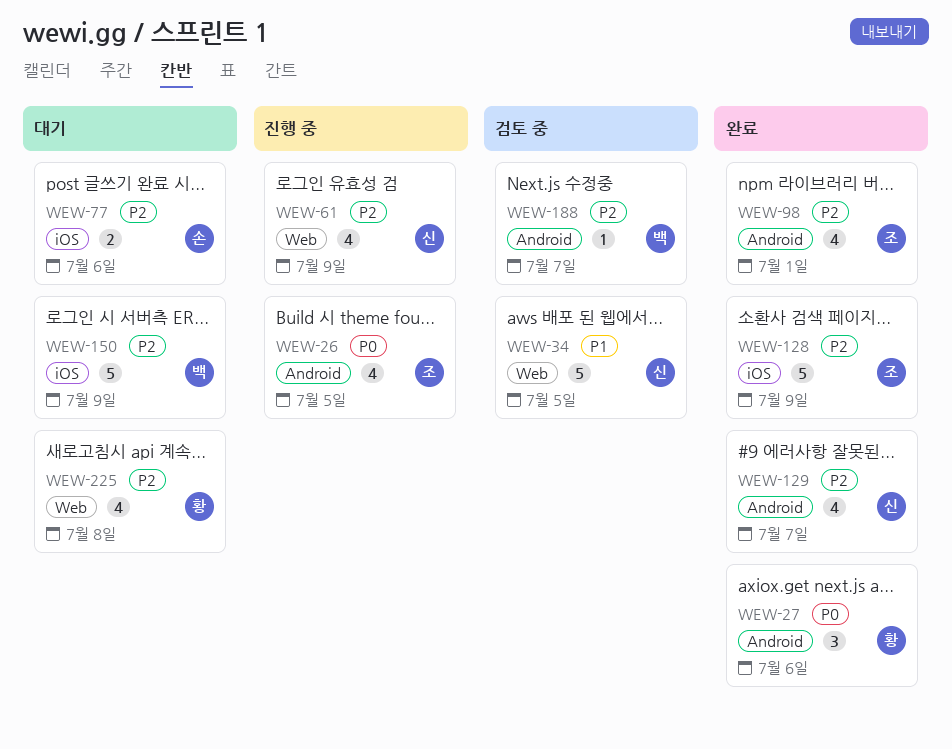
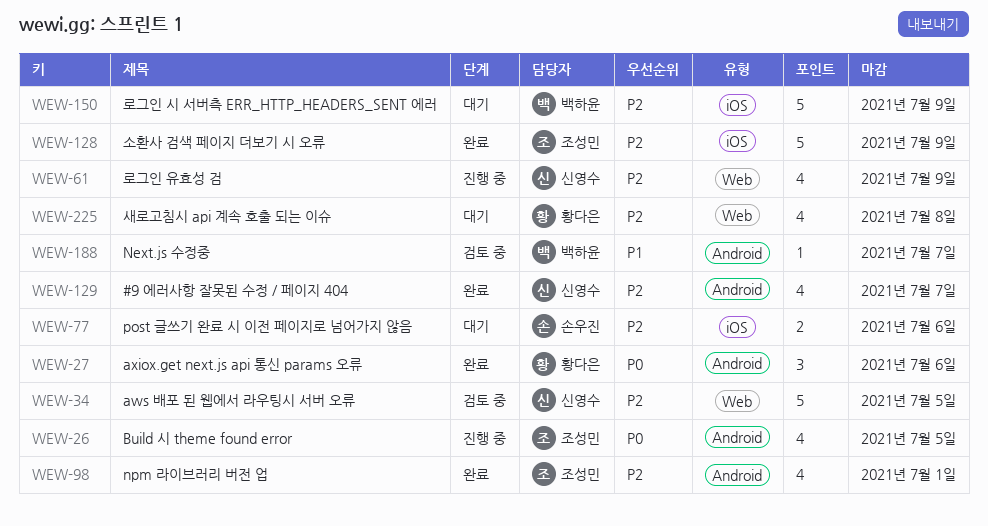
WEW-34, priority: P1 -> P2
WEW-188, priority: P2 -> P1

